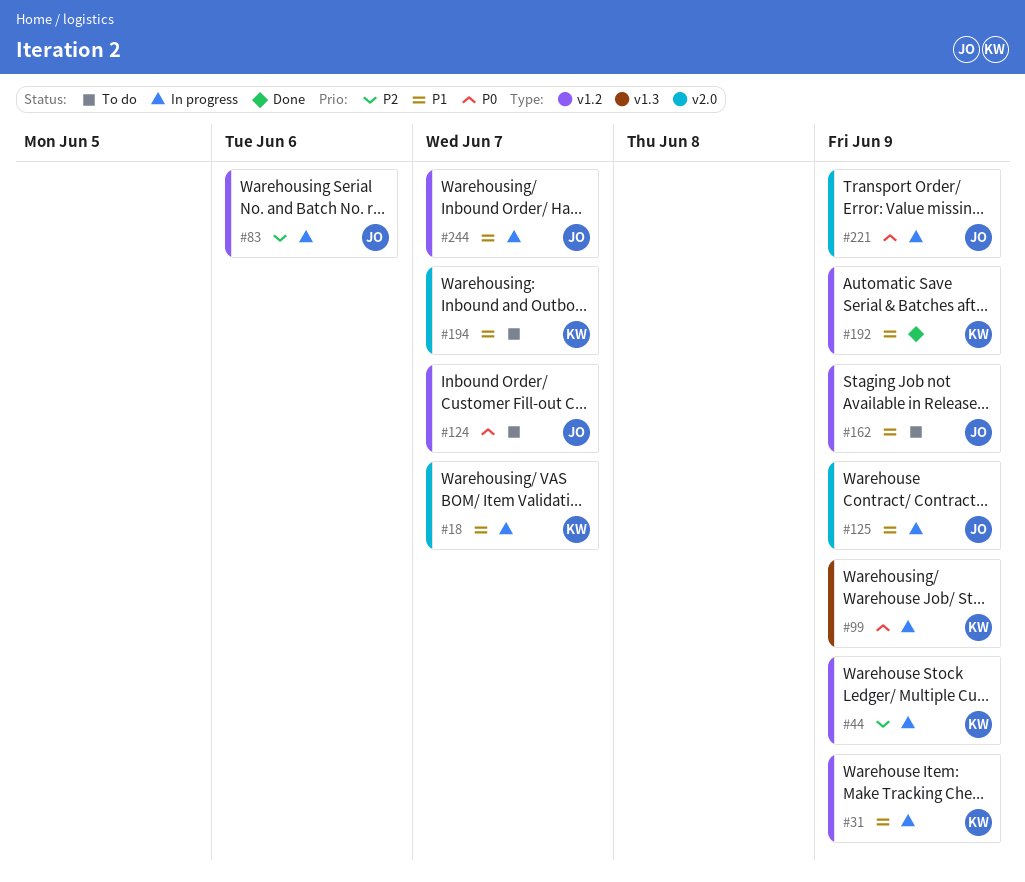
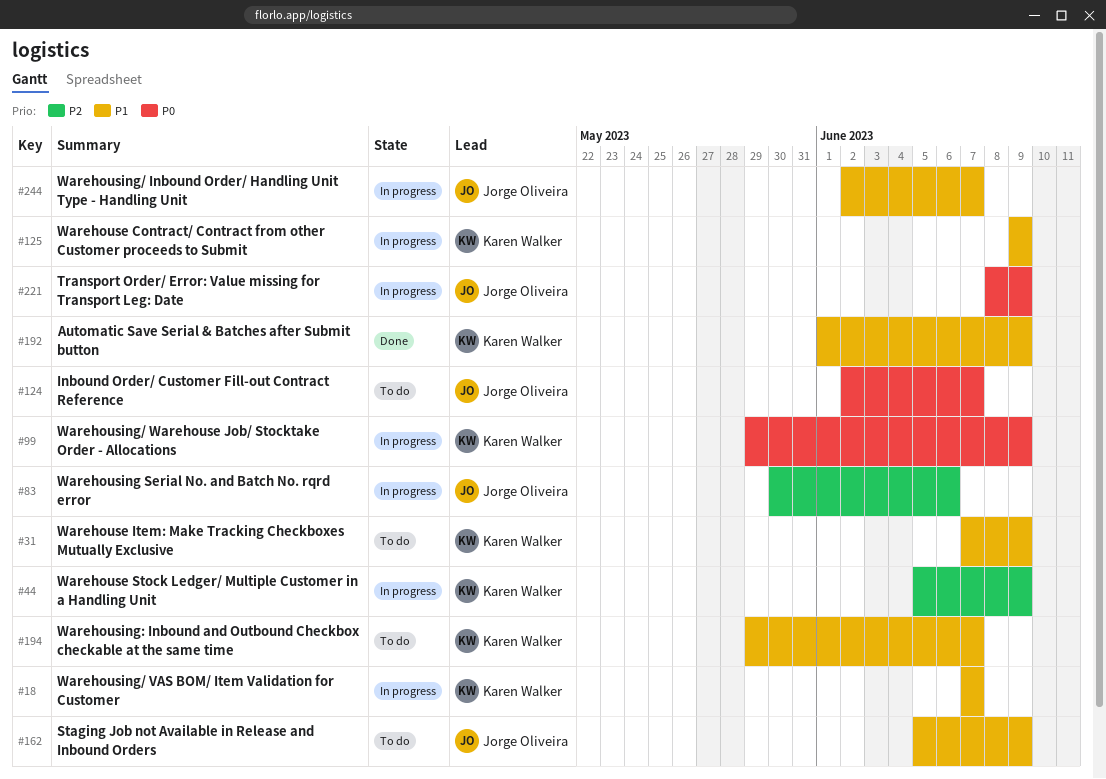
#31, status: In progress -> To do
#125, owner: Jorge Oliveira -> Karen Walker

